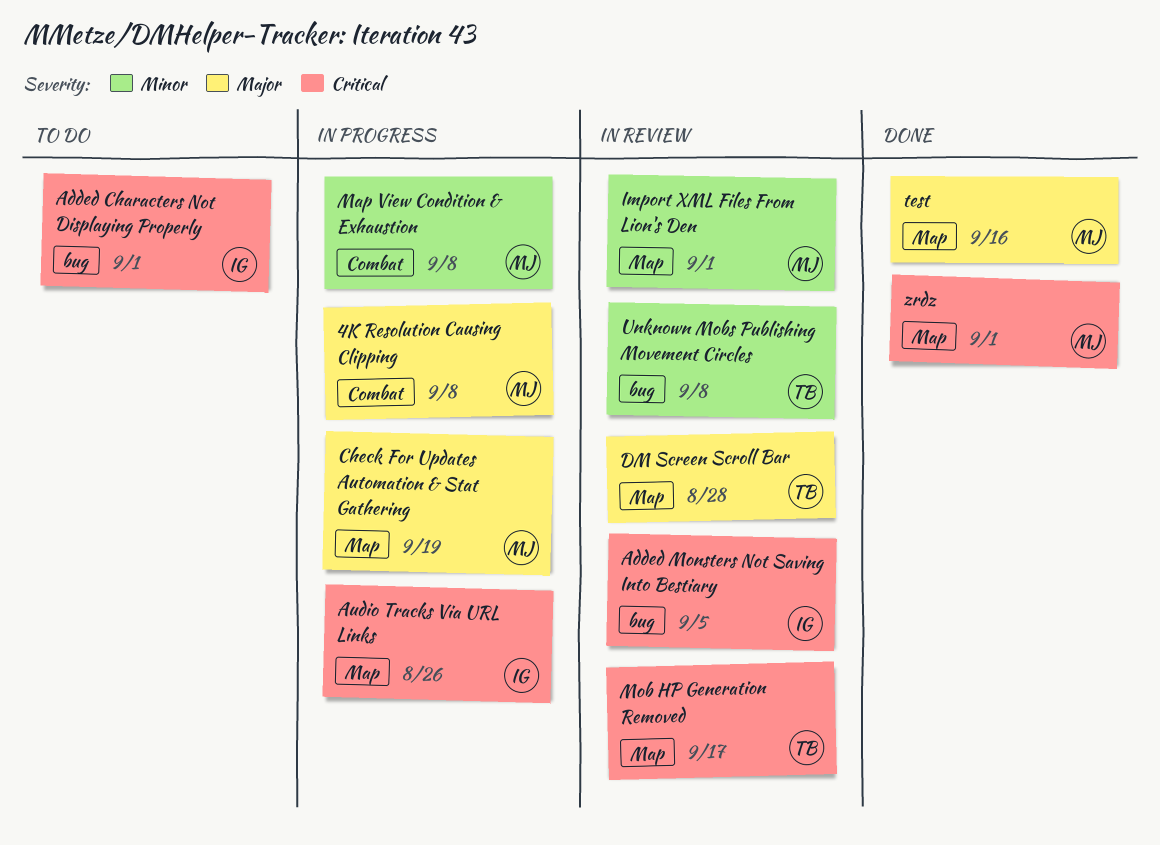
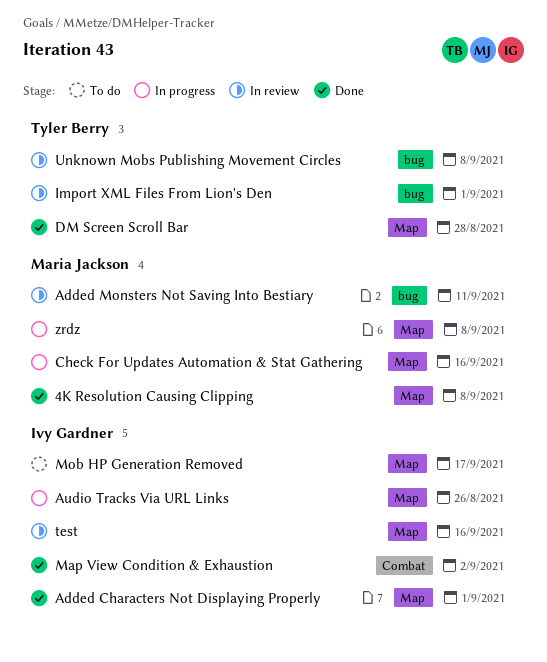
4K Resolution Causing Clipping, status: In progress -> Done
4K Resolution Causing Clipping, label: Combat -> Map
Added Characters Not Displaying Properly, status: To do -> Done
Added Characters Not Displaying Properly, label: bug -> Map
Added Monsters Not Saving Into Bestiary, owner: Ivy Gardner -> Maria Jackson
Added Monsters Not Saving Into Bestiary, due: Sep 5 -> Sep 11
Check For Updates Automation & Stat Gathering, due: Sep 19 -> Sep 16
DM Screen Scroll Bar, status: In review -> Done
Import XML Files From Lion's Den, owner: Maria Jackson -> Tyler Berry
Import XML Files From Lion's Den, label: Map -> bug
Map View Condition & Exhaustion, status: In progress -> Done
Map View Condition & Exhaustion, owner: Maria Jackson -> Ivy Gardner
Map View Condition & Exhaustion, due: Sep 8 -> Sep 2
Mob HP Generation Removed, status: In review -> To do
Mob HP Generation Removed, owner: Tyler Berry -> Ivy Gardner
test, status: Done -> In review
test, owner: Maria Jackson -> Ivy Gardner
zrdz, status: Done -> In progress
zrdz, due: Sep 1 -> Sep 8

